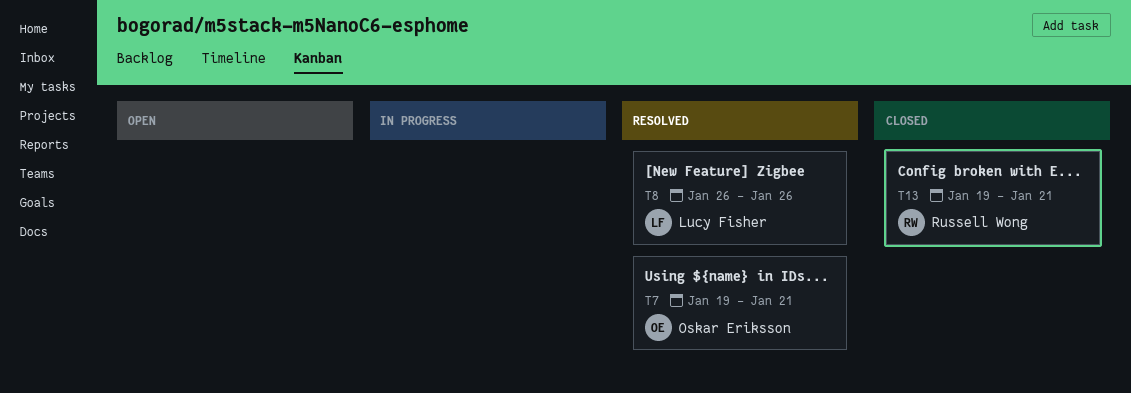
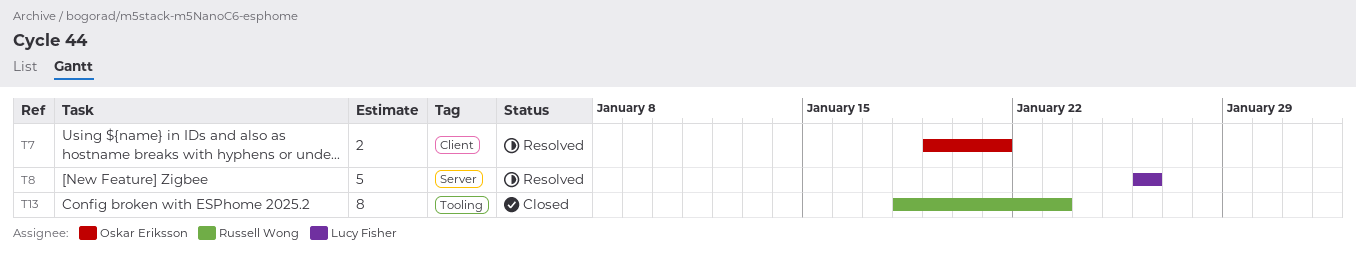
T13, start: Jan 19 -> Jan 18
T13, due: Jan 21 -> Jan 23

